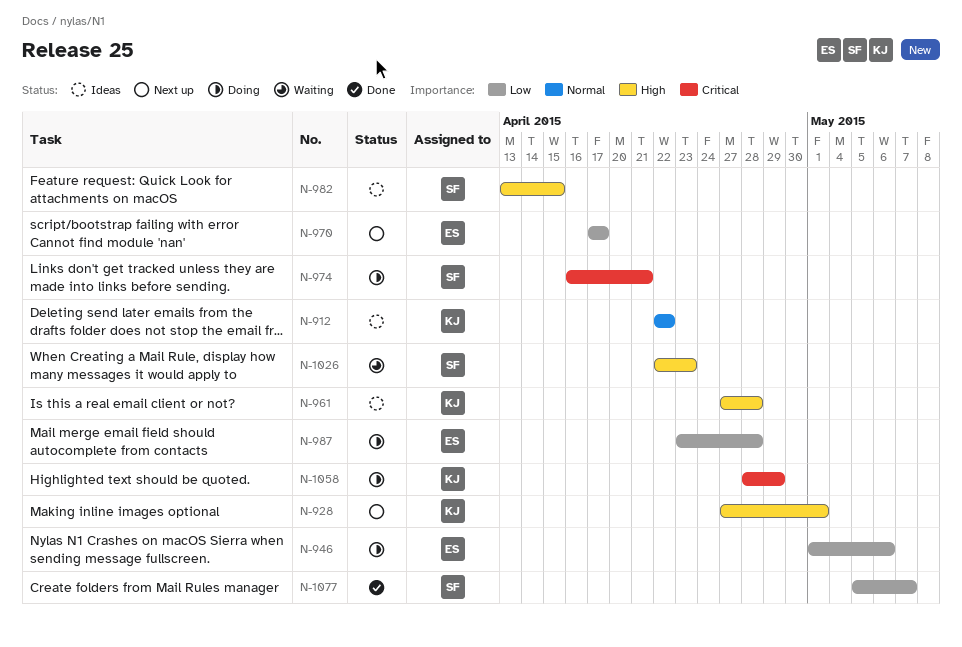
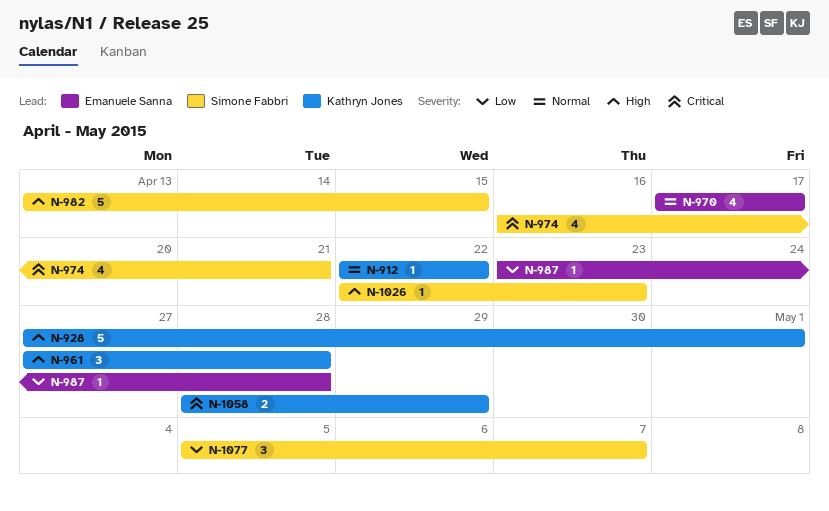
N-946: present -> none
N-970, priority: Low -> Normal

